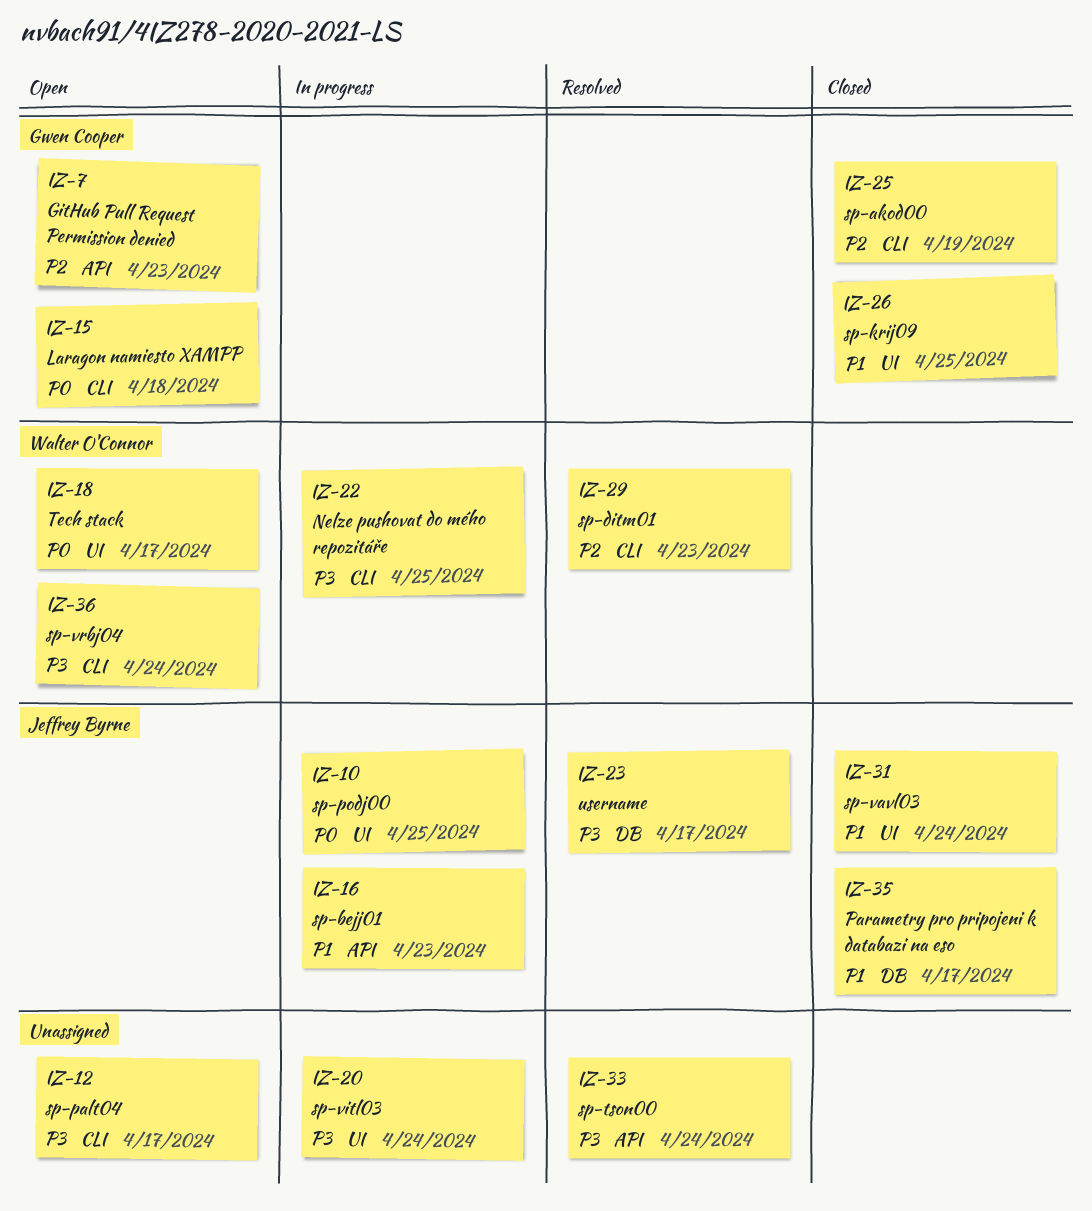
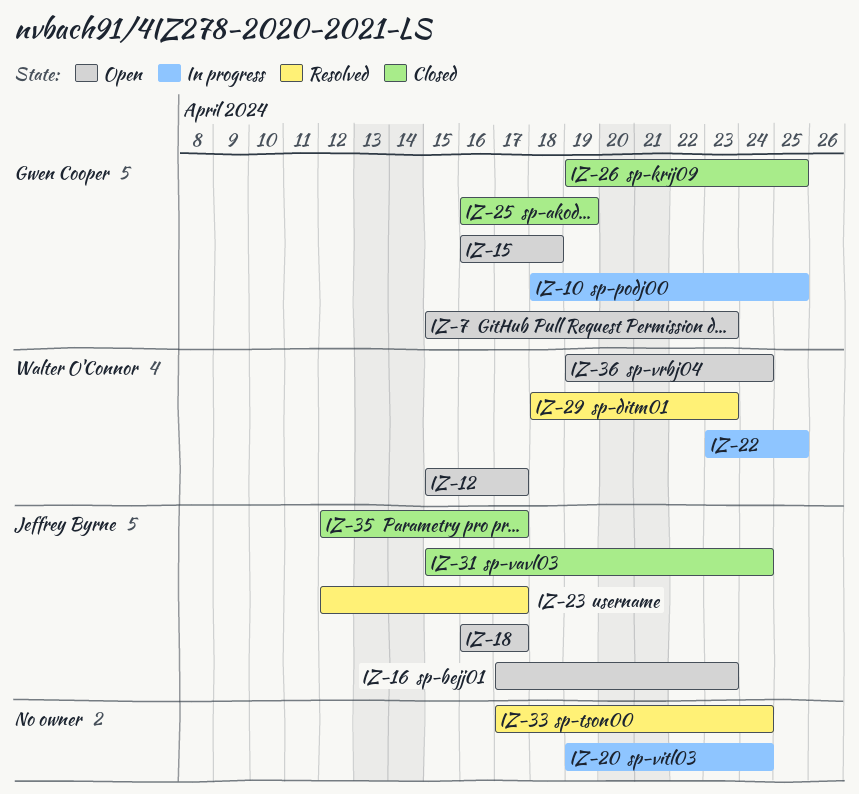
IZ-10, owner: Jeffrey Byrne -> Gwen Cooper
IZ-12, owner: none -> Walter O'Connor
IZ-16, status: In progress -> Open
IZ-18, owner: Walter O'Connor -> Jeffrey Byrne

